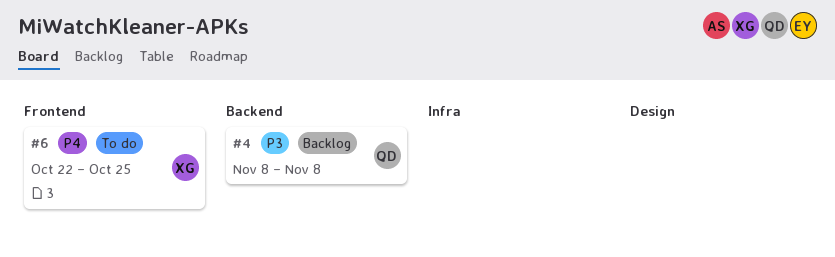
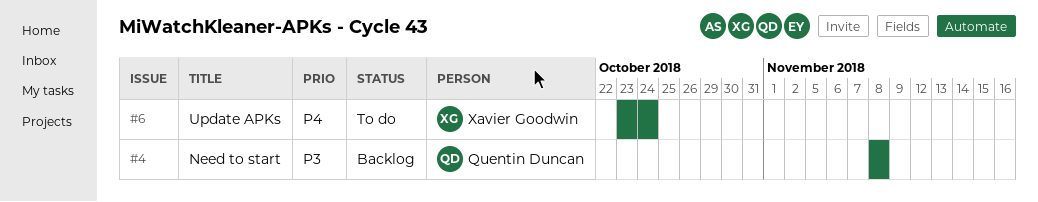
#6, start: Oct 22 -> Oct 23
#6, due: Oct 25 -> Oct 24

